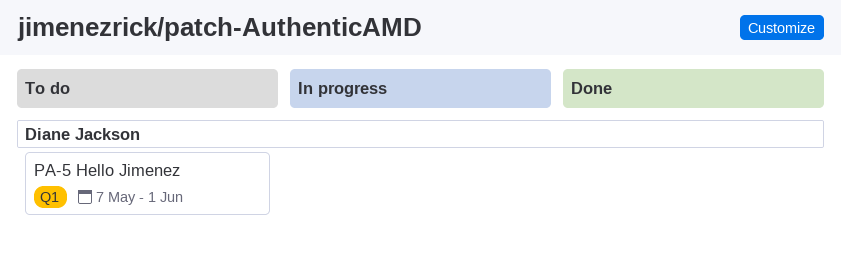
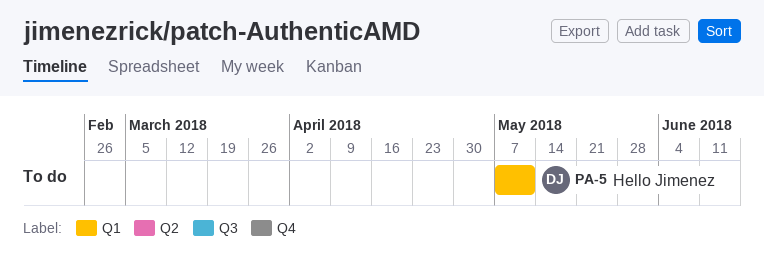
PA-5, due: Jun 1 -> May 11

